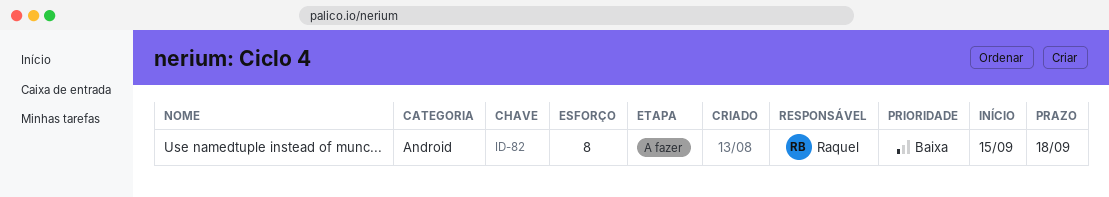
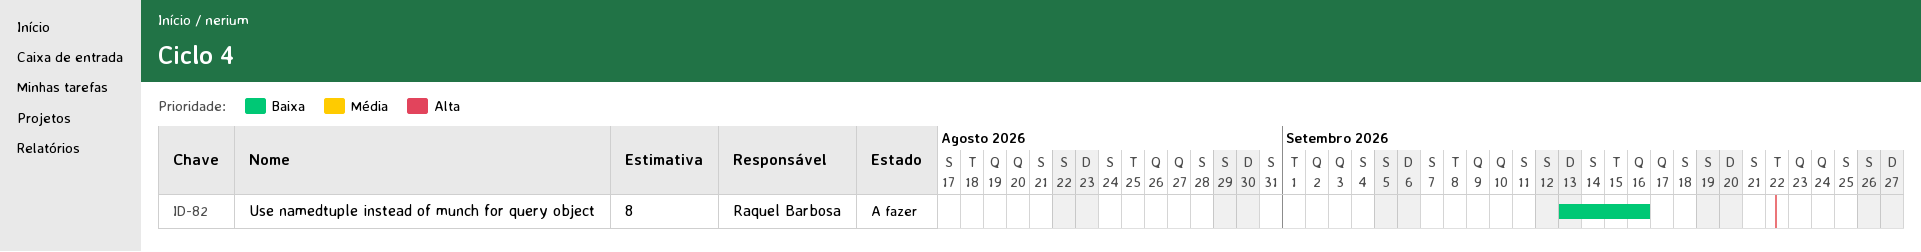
ID-82, start: Sep 15 -> Sep 13
ID-82, due: Sep 18 -> Sep 16

